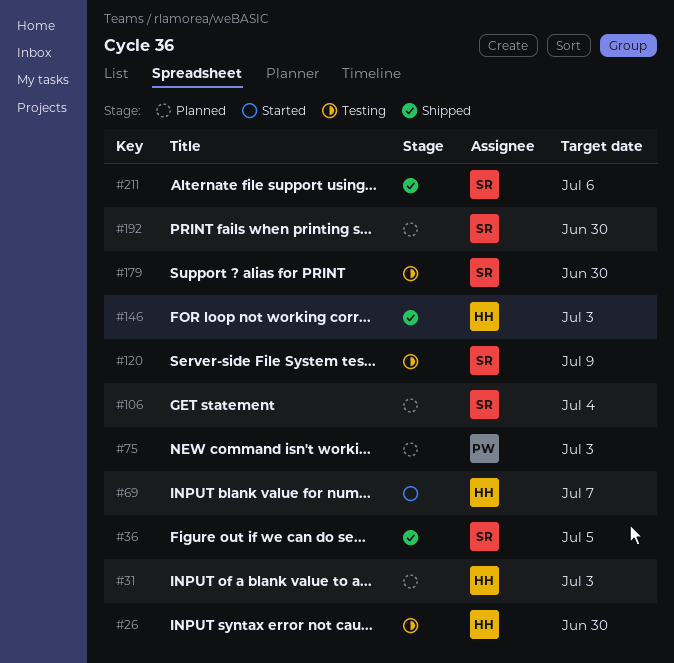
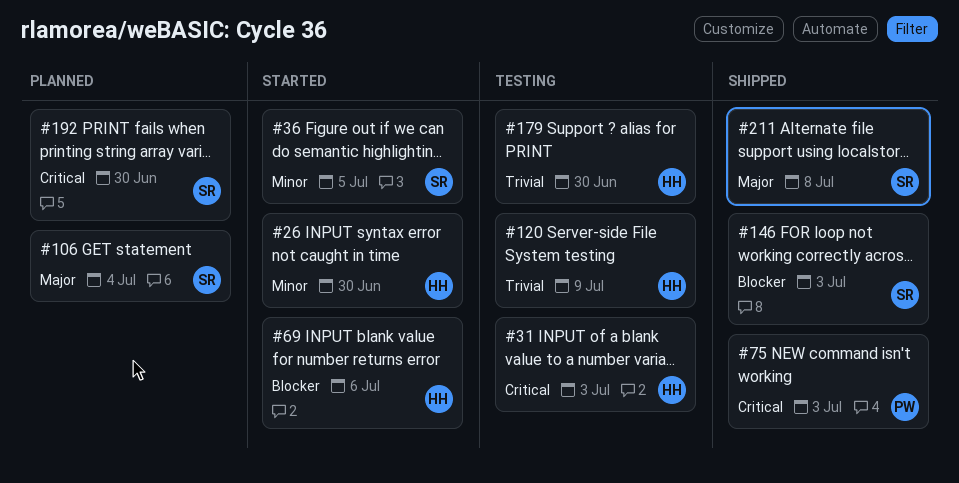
#26, status: Testing -> Started
#31, status: Planned -> Testing
#36, status: Shipped -> Started
#69, due: Jul 7 -> Jul 6
#75, status: Planned -> Shipped
#120, owner: SR -> HH
#146, owner: HH -> SR
#179, owner: SR -> HH
#211, due: Jul 6 -> Jul 8

